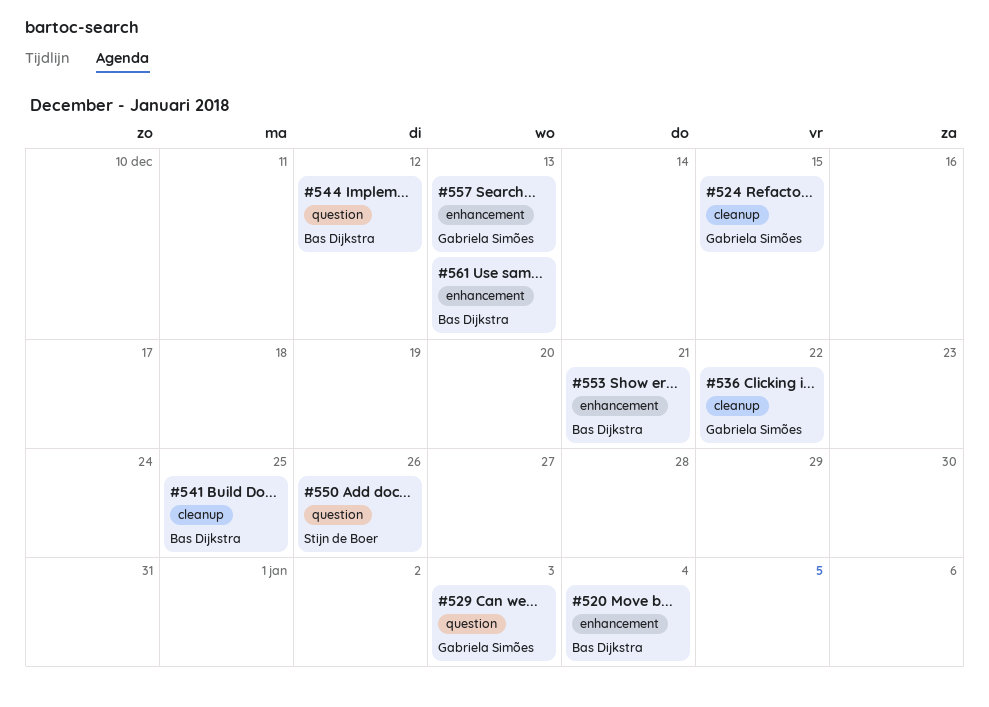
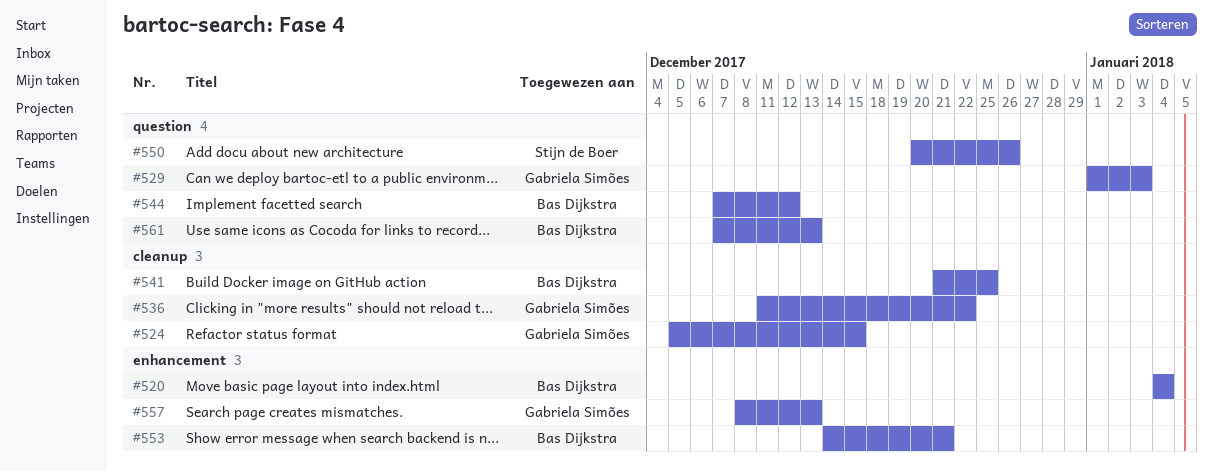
#561, label: enhancement -> question

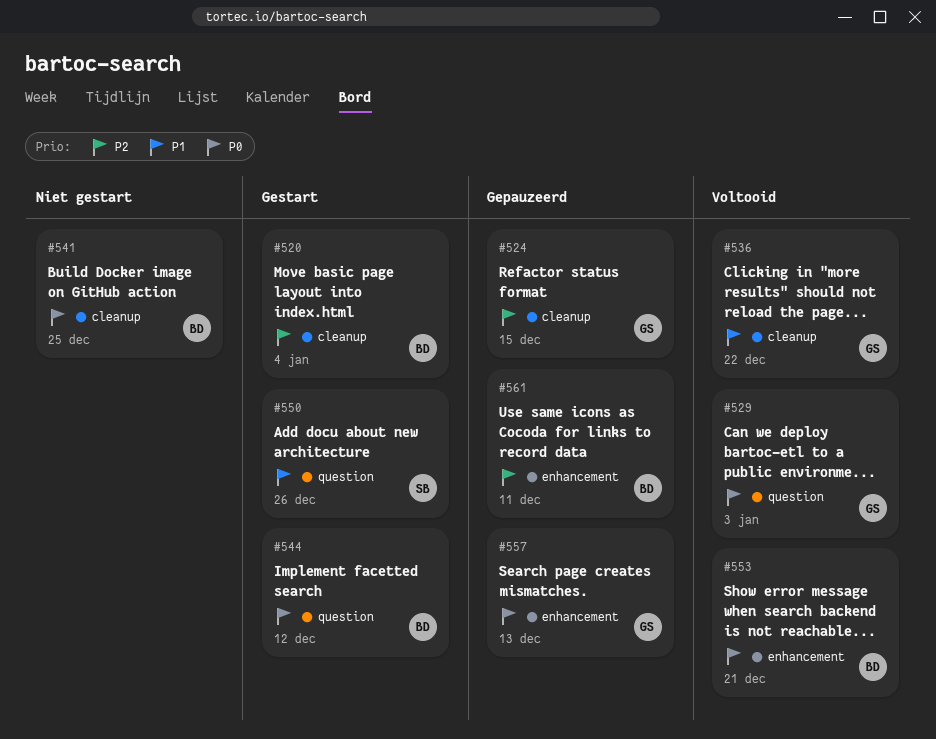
#520, label: enhancement -> cleanup
#561, label: question -> enhancement
#561, due: Dec 13 -> Dec 11

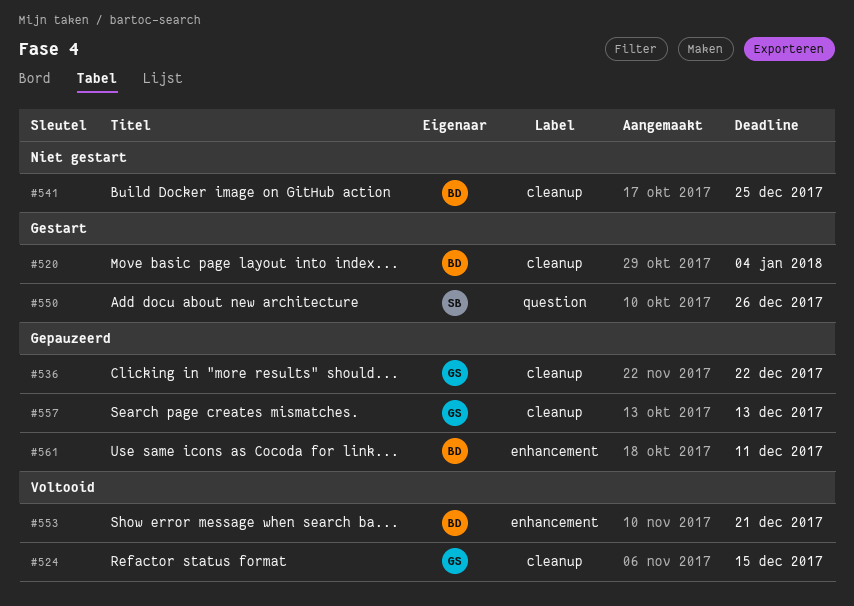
#524, status: Gepauzeerd -> Voltooid
#529: present -> none
#536, status: Voltooid -> Gepauzeerd
#544: present -> none
#557, label: enhancement -> cleanup

